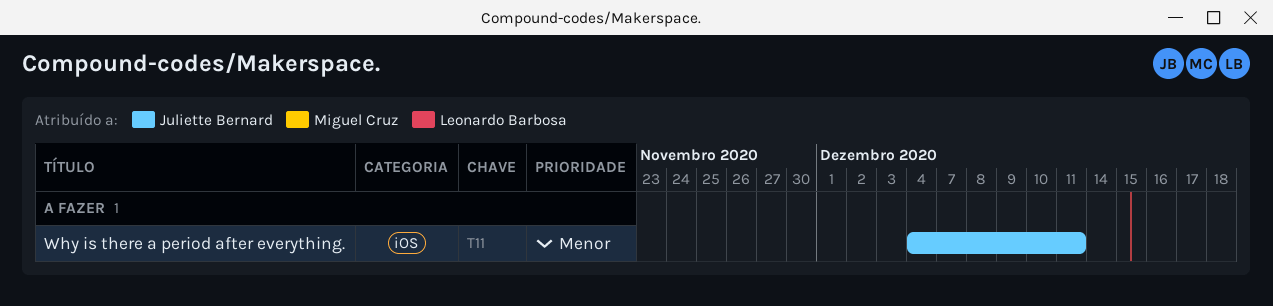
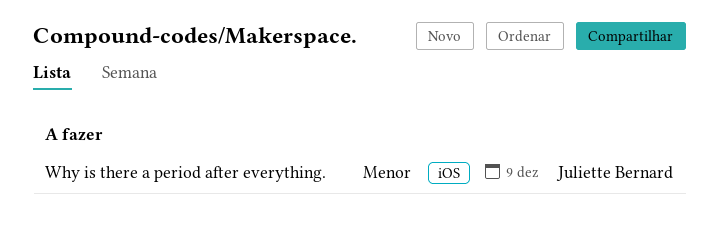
Why is there a period after everything., due: Dec 11 -> Dec 9

